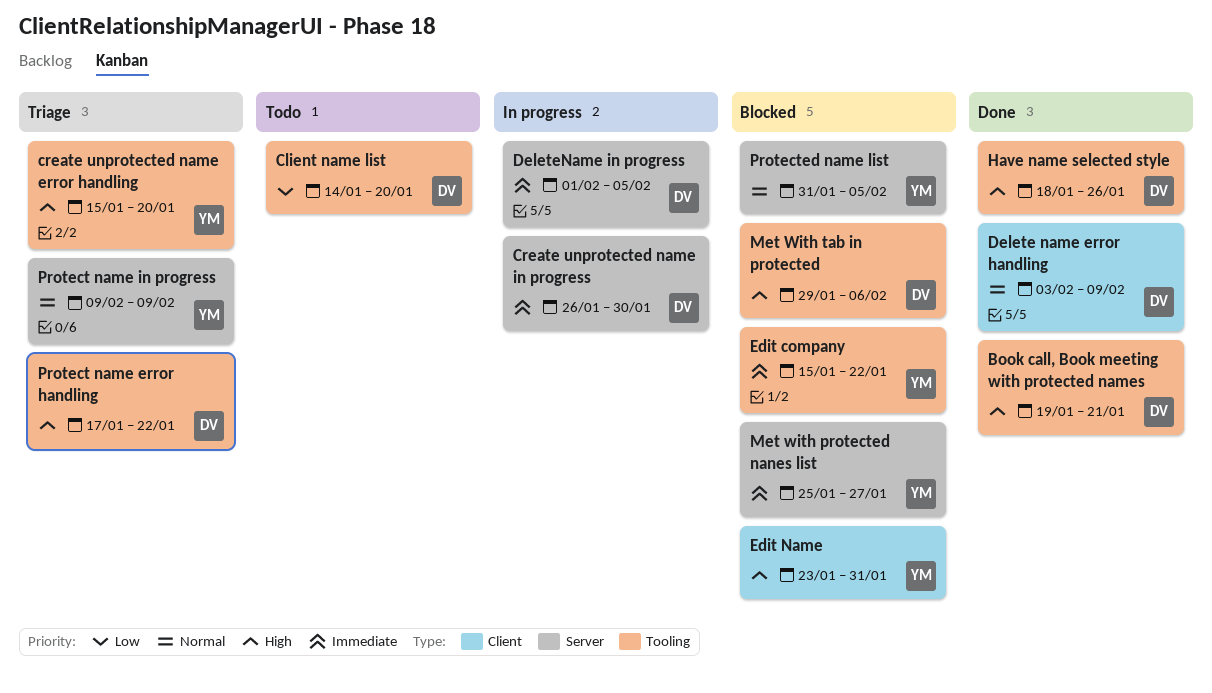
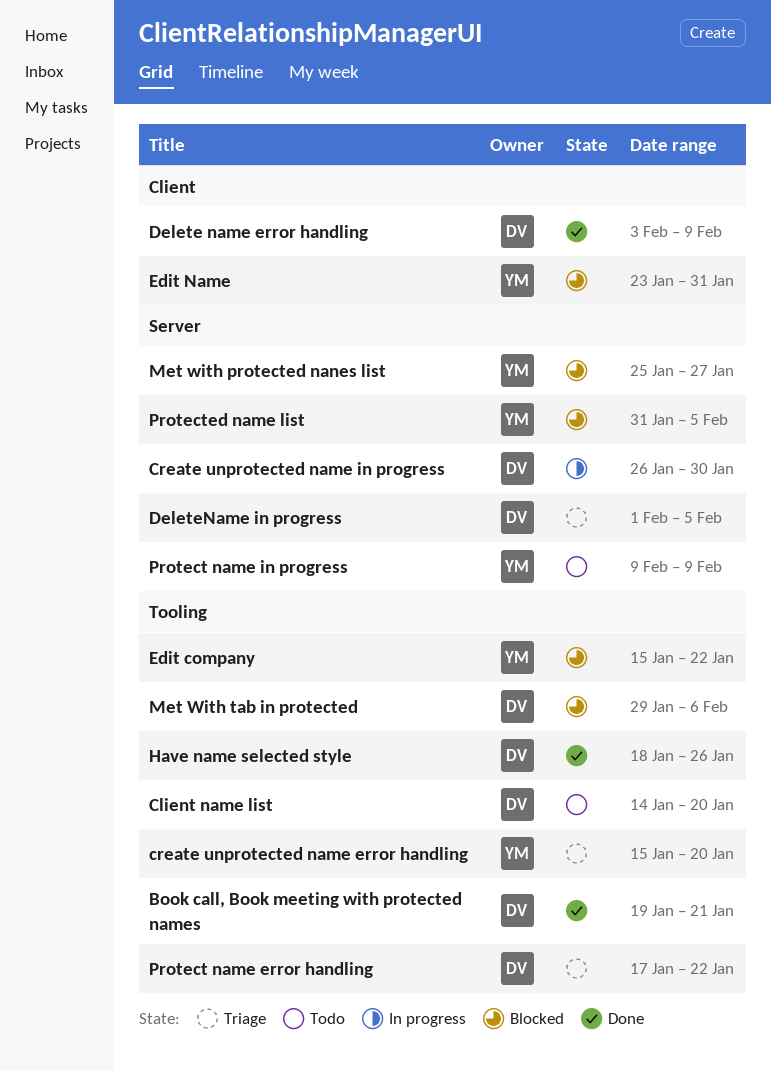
DeleteName in progress, status: In progress -> Triage
Protect name in progress, status: Triage -> Todo

